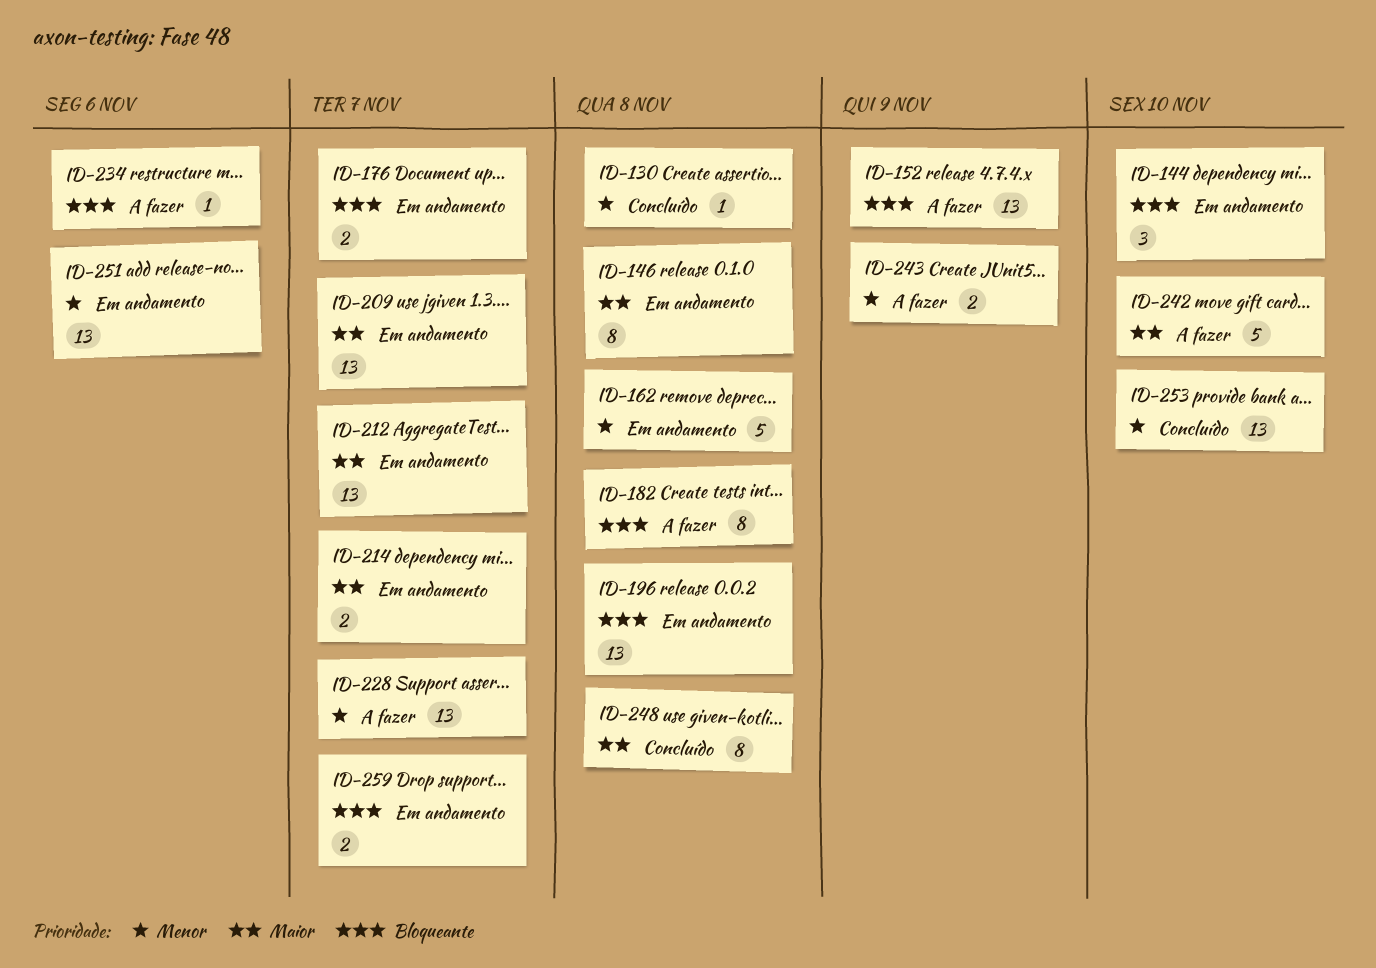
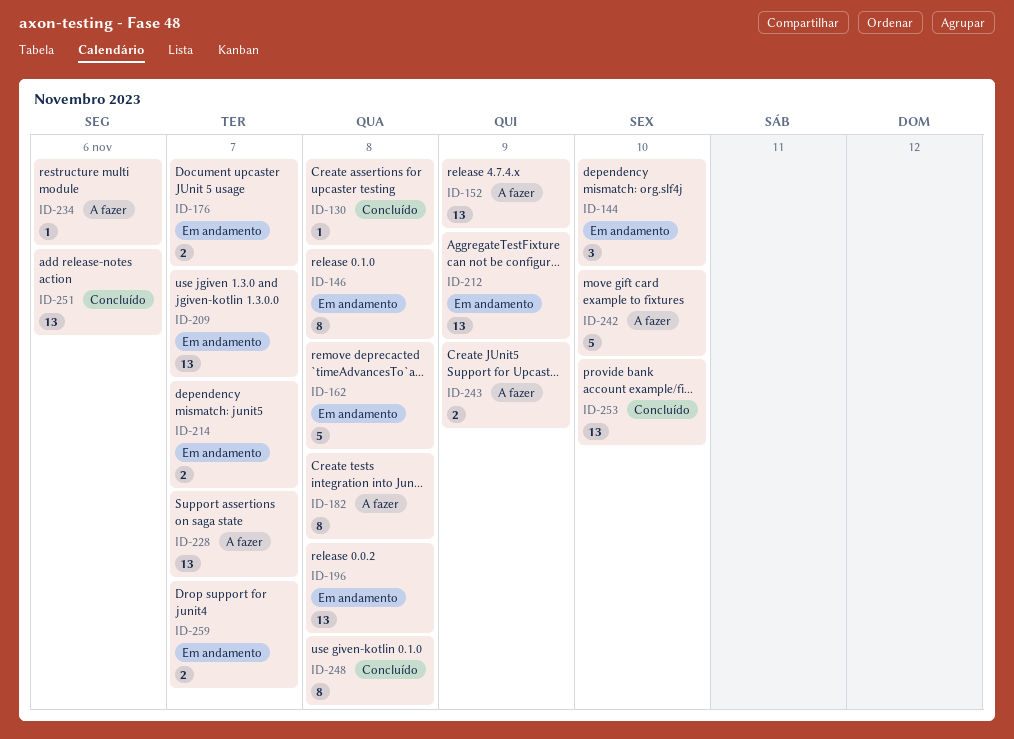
ID-212, due: Nov 7 -> Nov 9
ID-251, status: Em andamento -> Concluído

